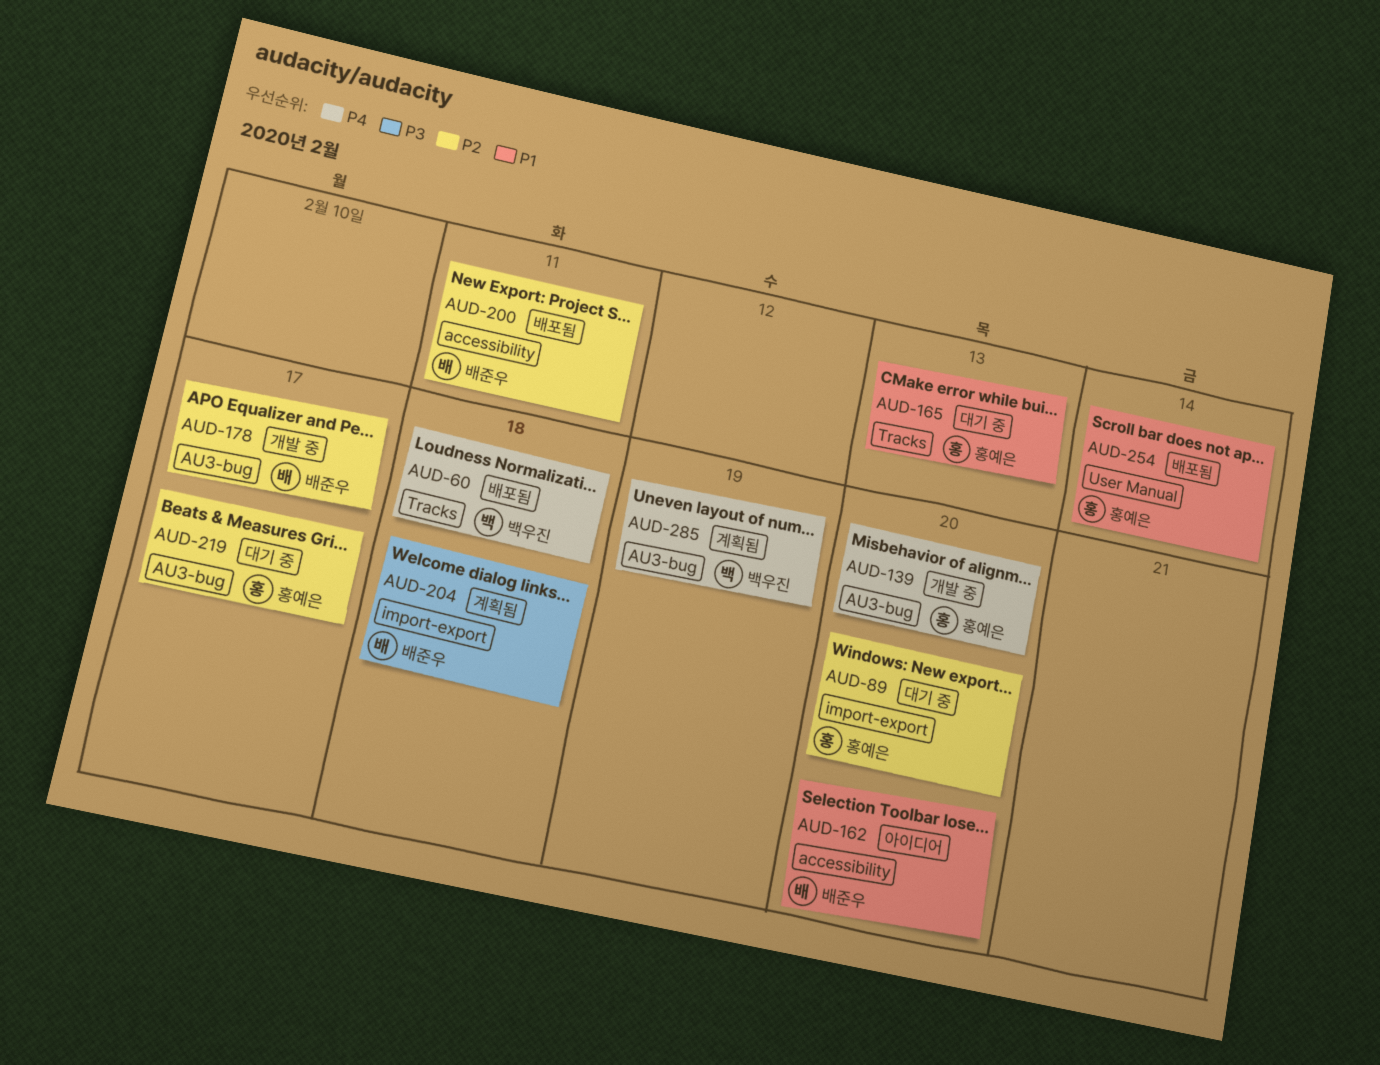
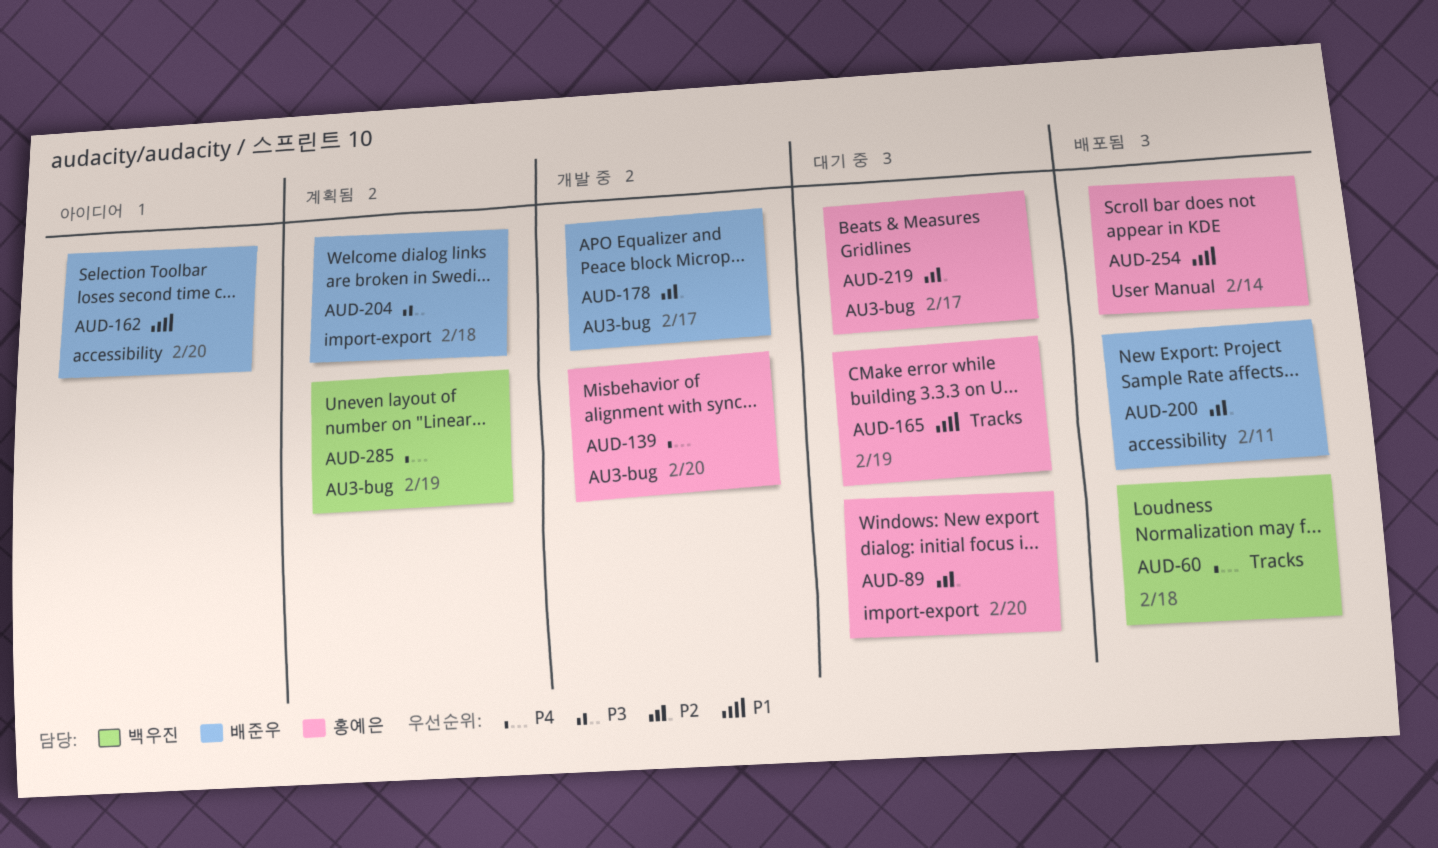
AUD-165, due: Feb 13 -> Feb 19

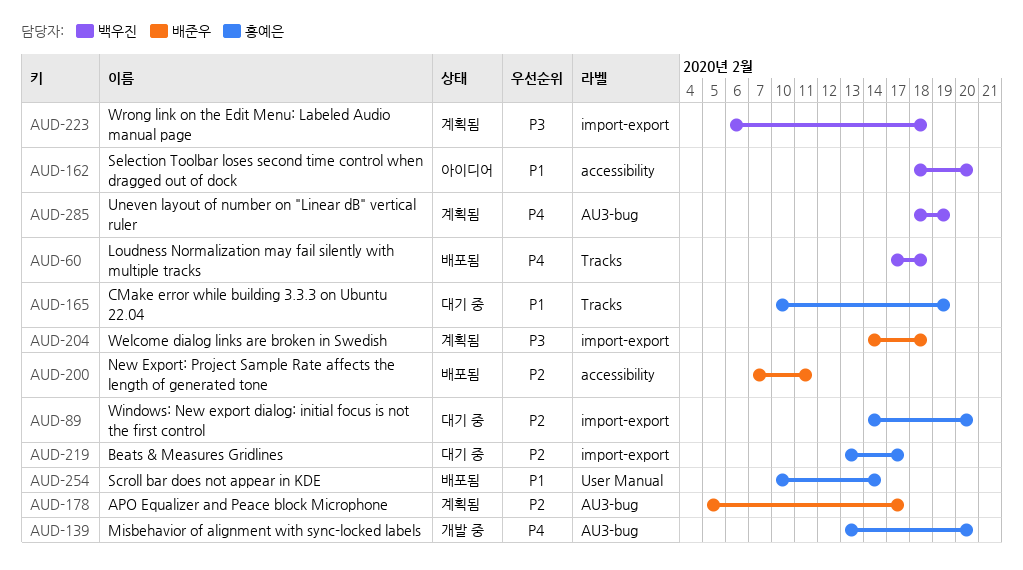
AUD-162, owner: 배준우 -> 백우진
AUD-178, status: 개발 중 -> 계획됨
AUD-219, label: AU3-bug -> import-export
AUD-223: none -> present

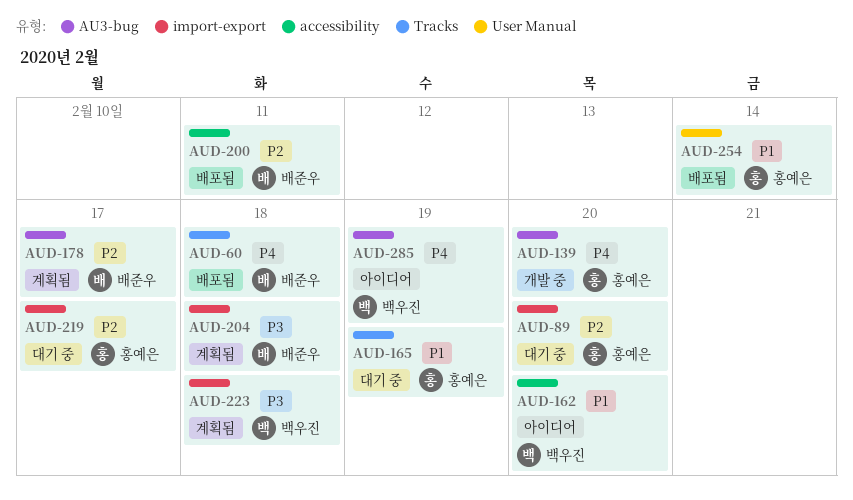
AUD-60, owner: 백우진 -> 배준우
AUD-285, status: 계획됨 -> 아이디어

